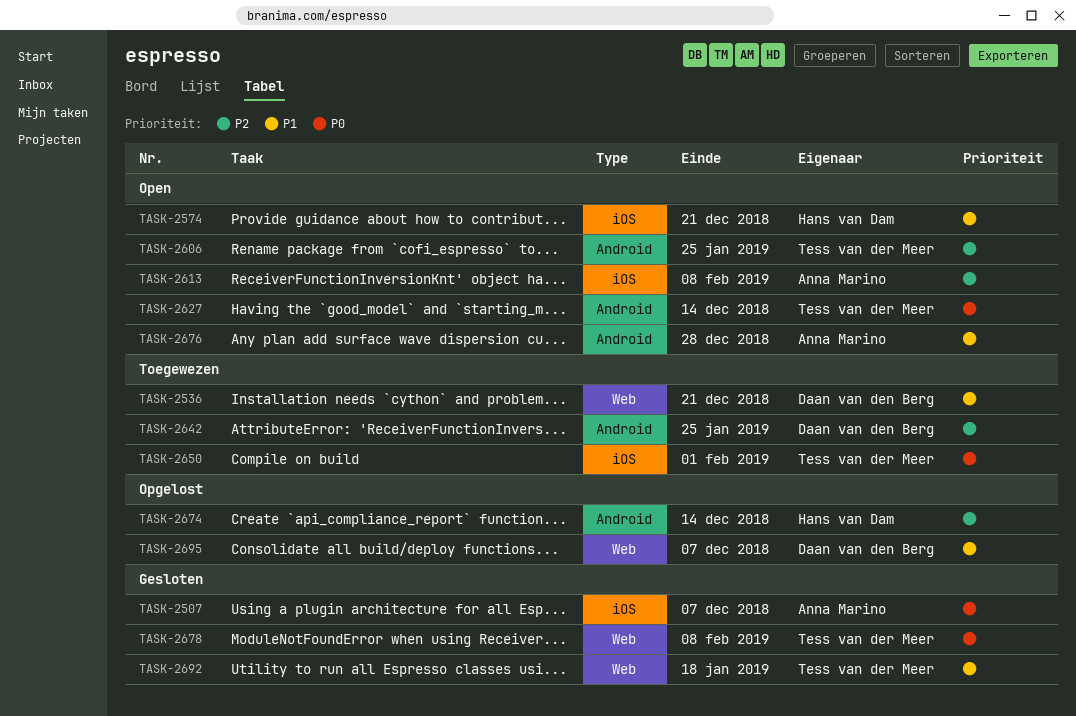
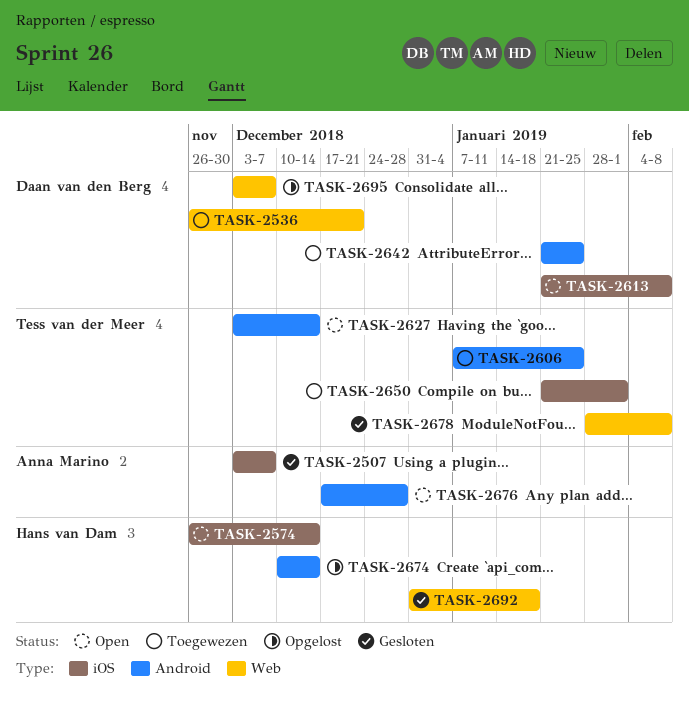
TASK-2574, due: Dec 21 -> Dec 14
TASK-2606, status: Open -> Toegewezen
TASK-2613, owner: Anna Marino -> Daan van den Berg
TASK-2692, owner: Tess van der Meer -> Hans van Dam

